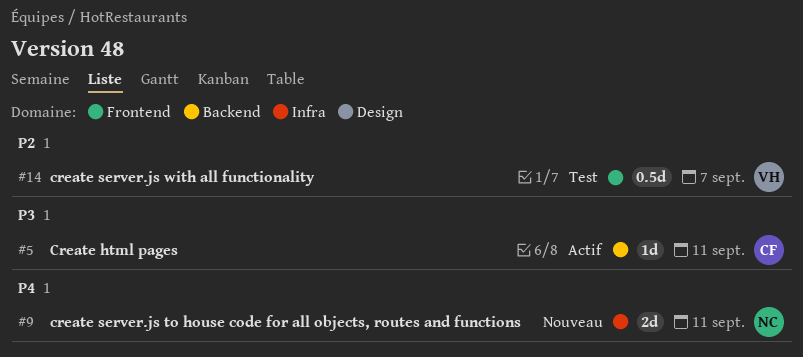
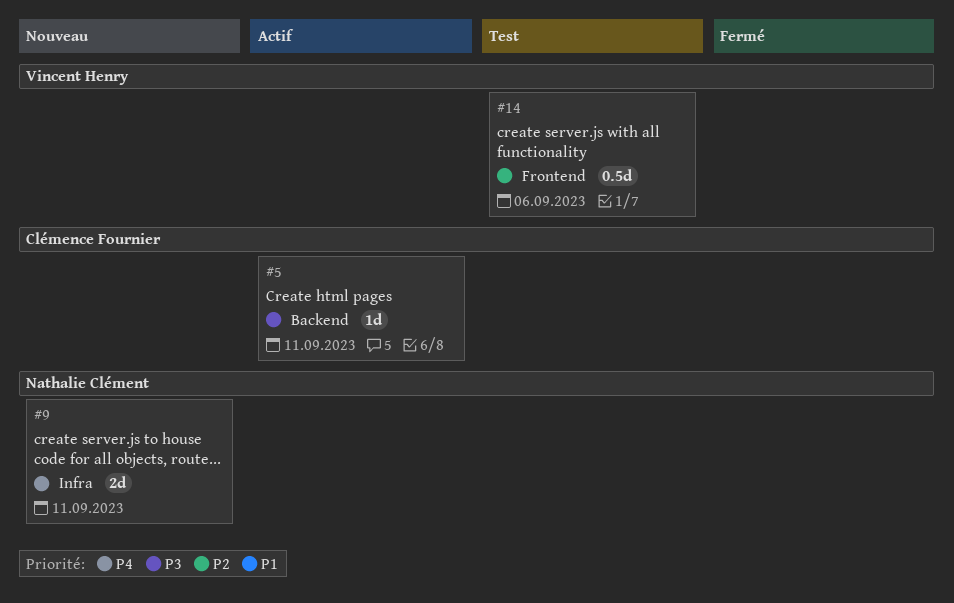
#14, due: Sep 7 -> Sep 6

